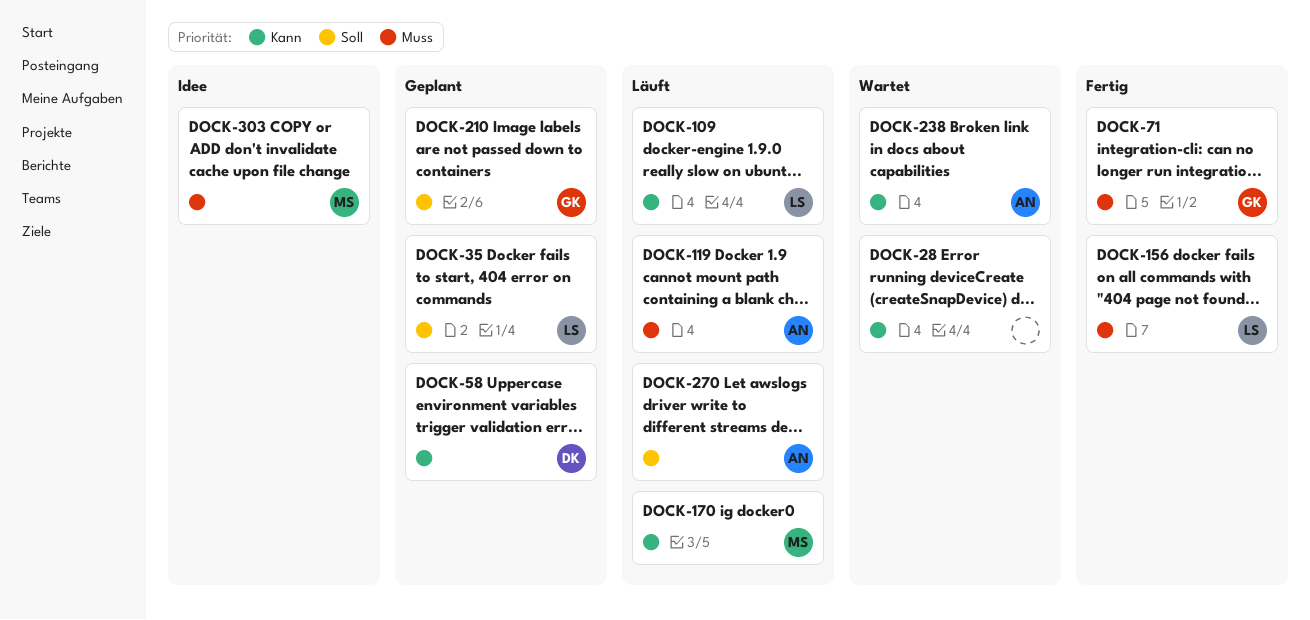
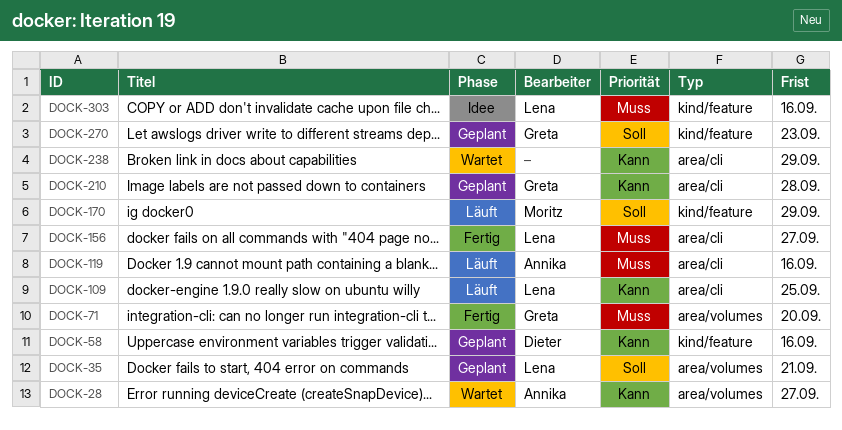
DOCK-28, owner: none -> Annika
DOCK-170, priority: Kann -> Soll
DOCK-210, priority: Soll -> Kann
DOCK-238, owner: Annika -> none
DOCK-270, status: Läuft -> Geplant
DOCK-270, owner: Annika -> Greta
DOCK-303, owner: Moritz -> Lena

